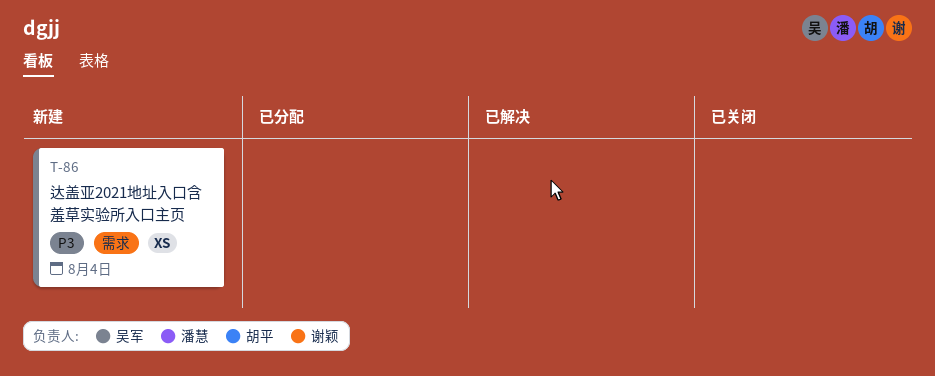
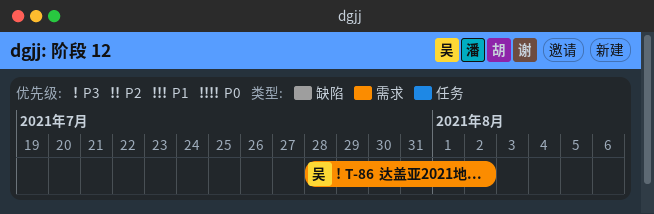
T-86, due: Aug 4 -> Aug 2

